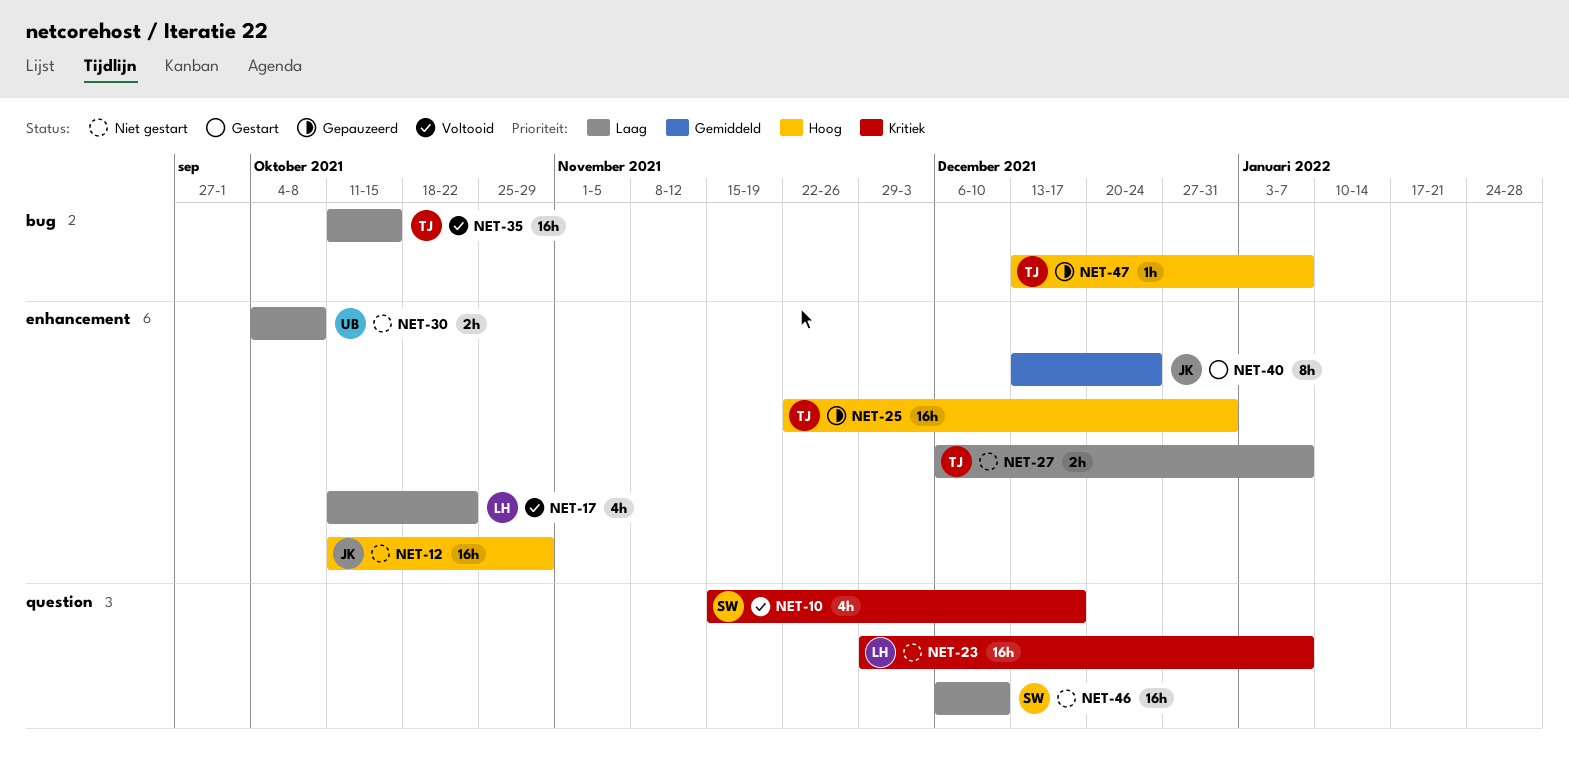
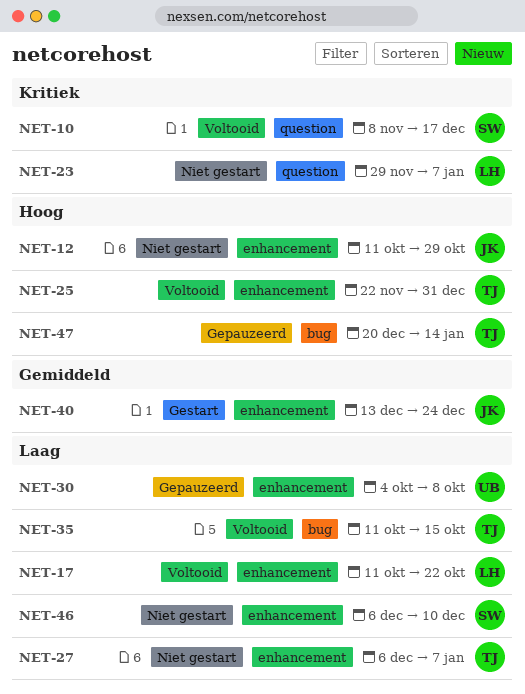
NET-10, start: Nov 15 -> Nov 8
NET-25, status: Gepauzeerd -> Voltooid
NET-30, status: Niet gestart -> Gepauzeerd
NET-46, label: question -> enhancement
NET-47, start: Dec 13 -> Dec 20
NET-47, due: Jan 7 -> Jan 14

